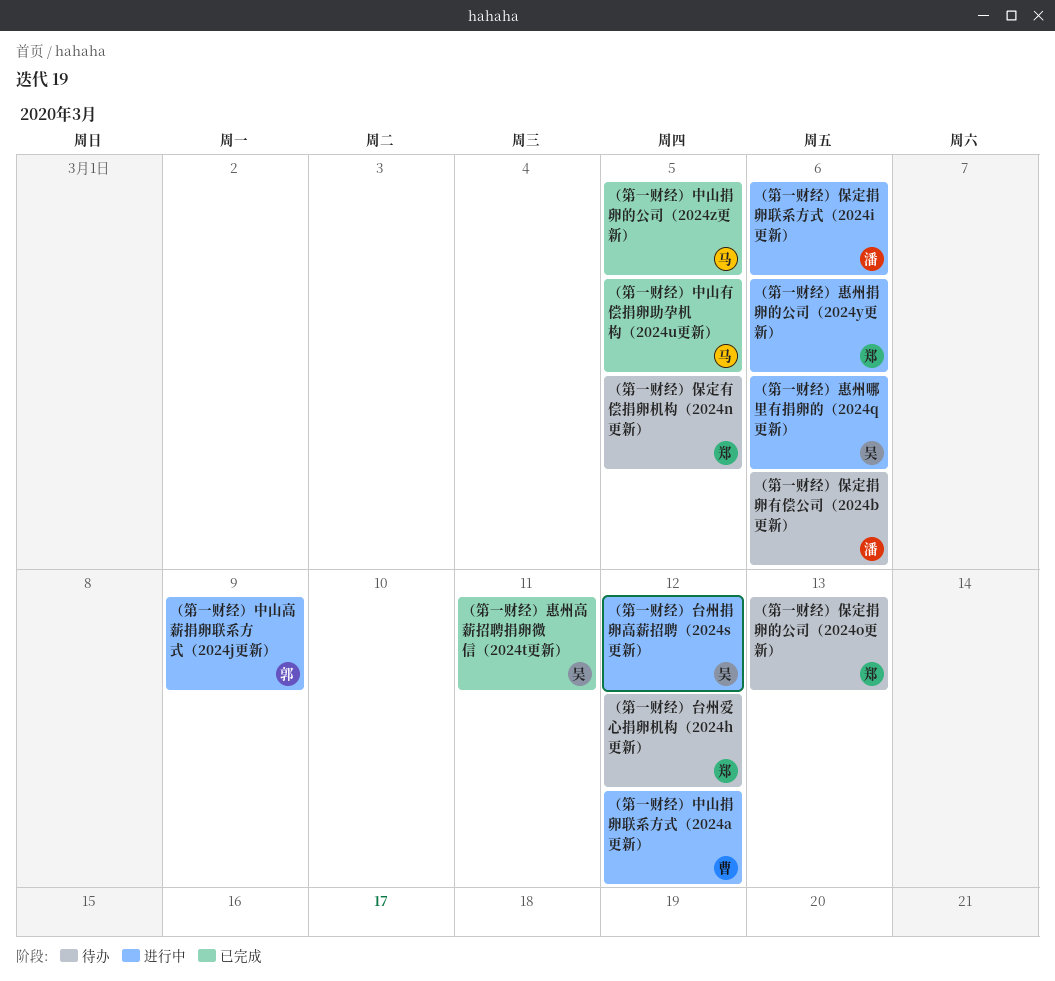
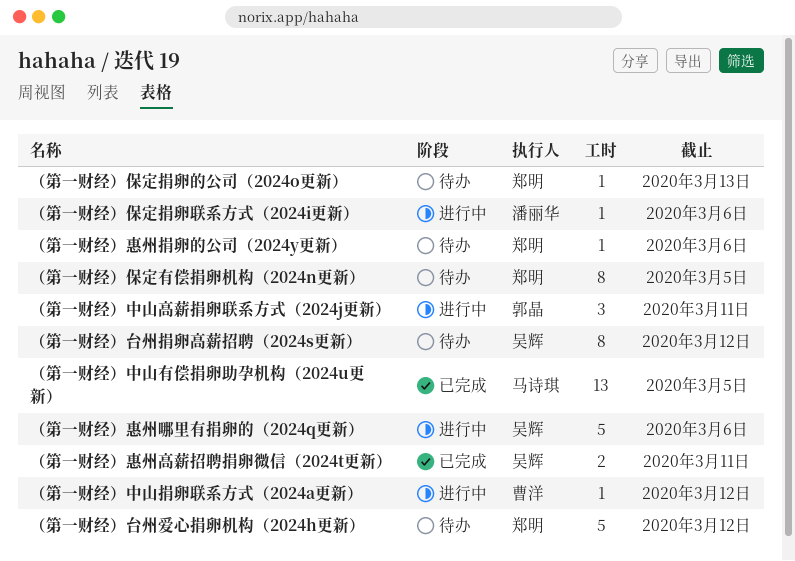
（第一财经）中山捐卵的公司（2024z更新）: present -> none
（第一财经）中山高薪捐卵联系方式（2024j更新）, due: Mar 9 -> Mar 11
（第一财经）保定捐卵有偿公司（2024b更新）: present -> none
（第一财经）台州捐卵高薪招聘（2024s更新）, status: 进行中 -> 待办
（第一财经）惠州捐卵的公司（2024y更新）, status: 进行中 -> 待办

